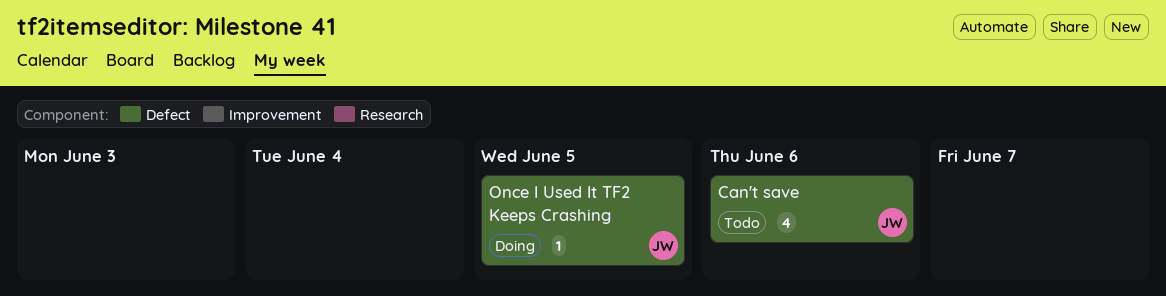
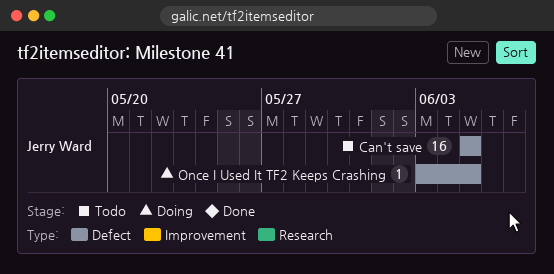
Can't save, estimate: 4 -> 16
Can't save, due: Jun 6 -> Jun 5

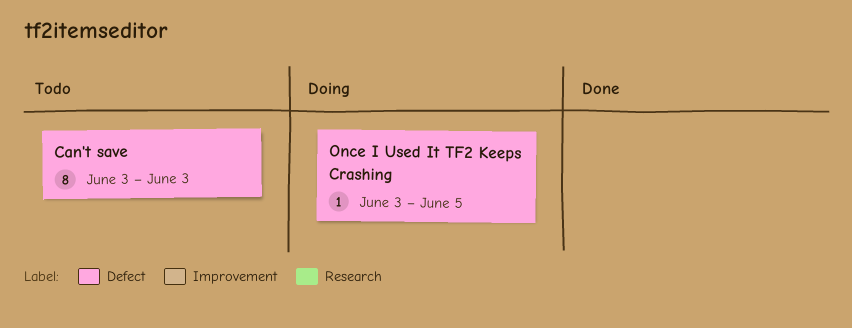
Can't save, estimate: 16 -> 8
Can't save, start: Jun 5 -> Jun 3
Can't save, due: Jun 5 -> Jun 3

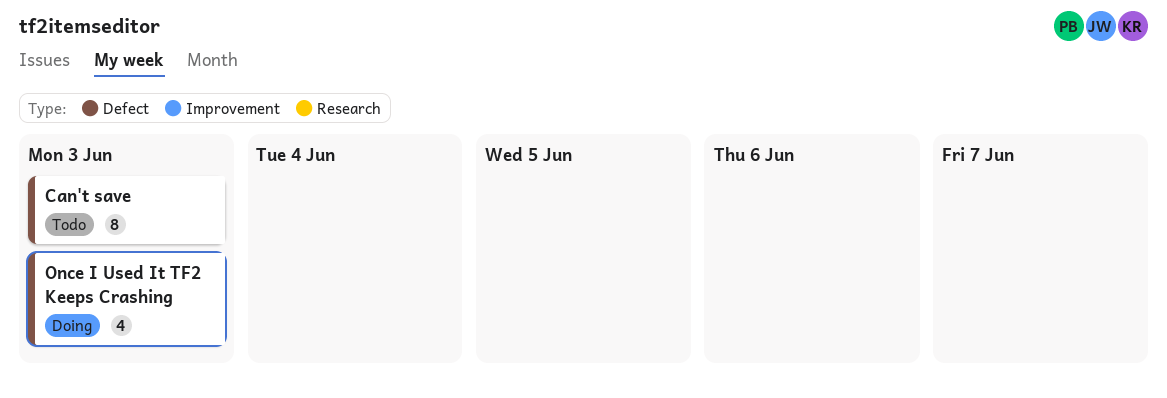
Once I Used It TF2 Keeps Crashing, estimate: 1 -> 4
Once I Used It TF2 Keeps Crashing, due: Jun 5 -> Jun 3

